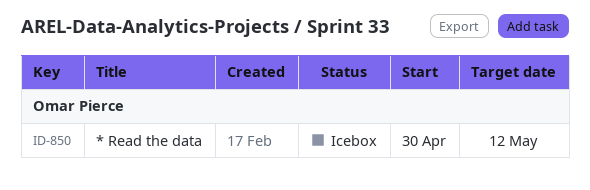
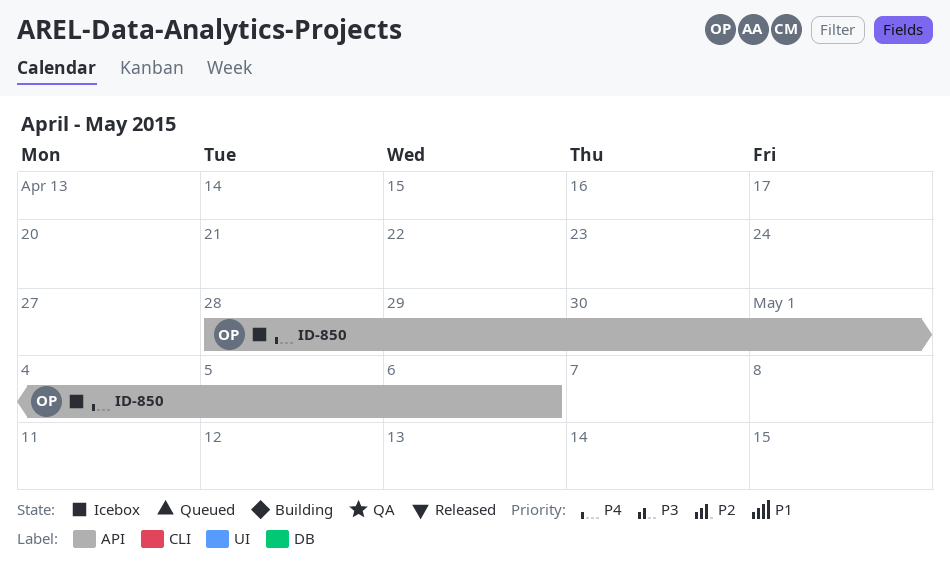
ID-850, start: Apr 30 -> Apr 28
ID-850, due: May 12 -> May 6

